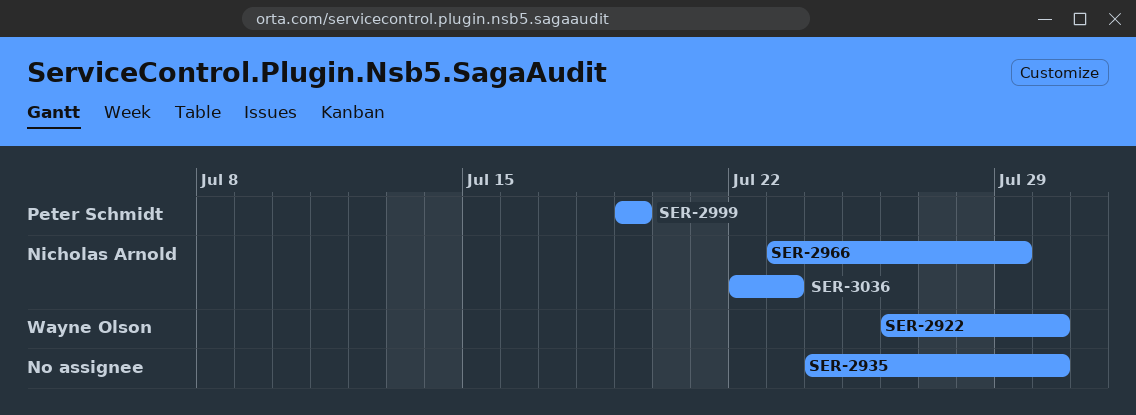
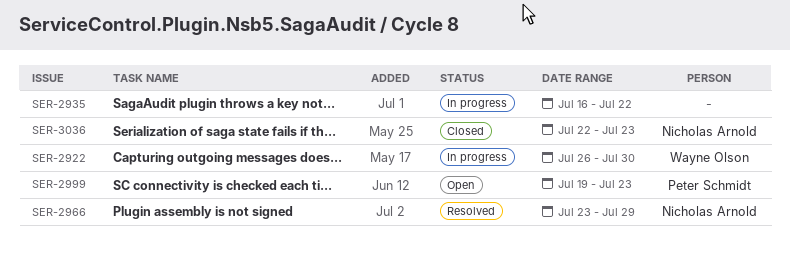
SER-2935, start: Jul 24 -> Jul 16
SER-2935, due: Jul 30 -> Jul 22
SER-2999, due: Jul 19 -> Jul 23

